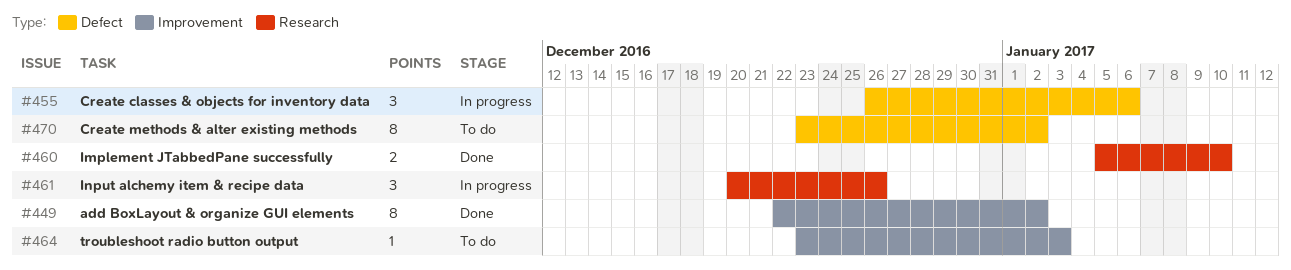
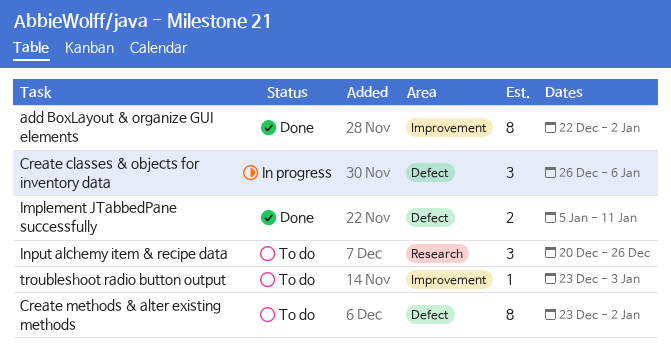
Implement JTabbedPane successfully, label: Research -> Defect
Implement JTabbedPane successfully, due: Jan 10 -> Jan 11
Input alchemy item & recipe data, status: In progress -> To do

